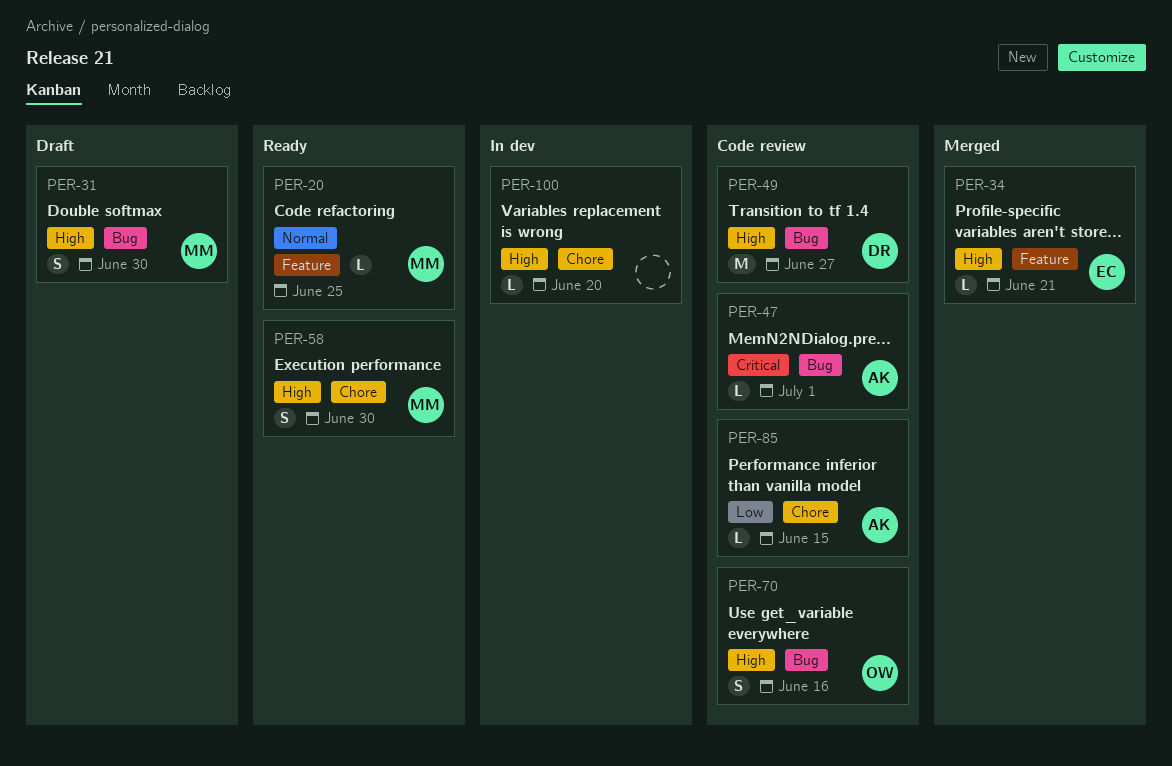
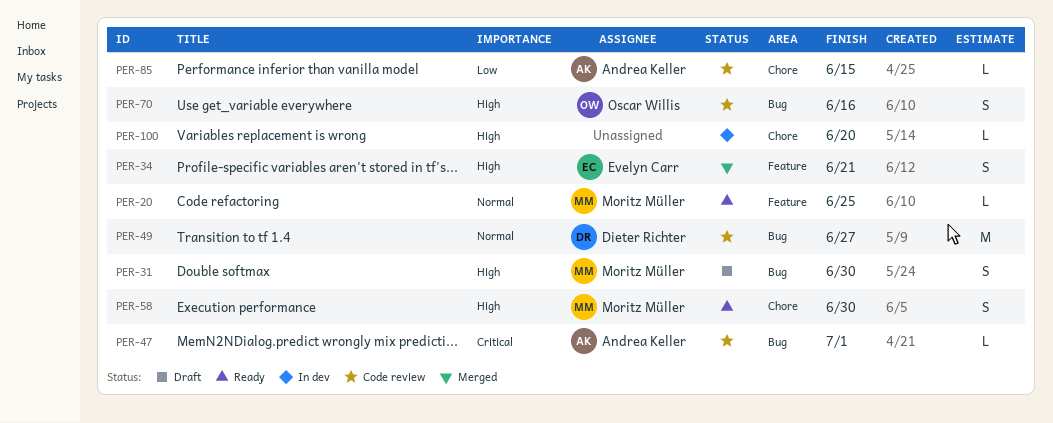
PER-34, estimate: L -> S
PER-49, priority: High -> Normal

